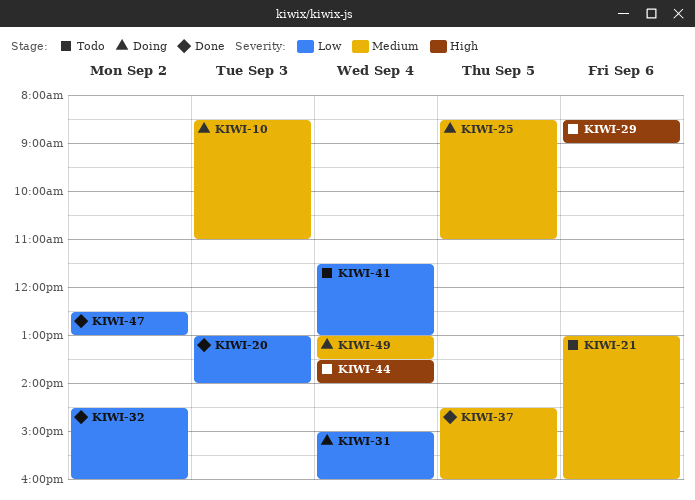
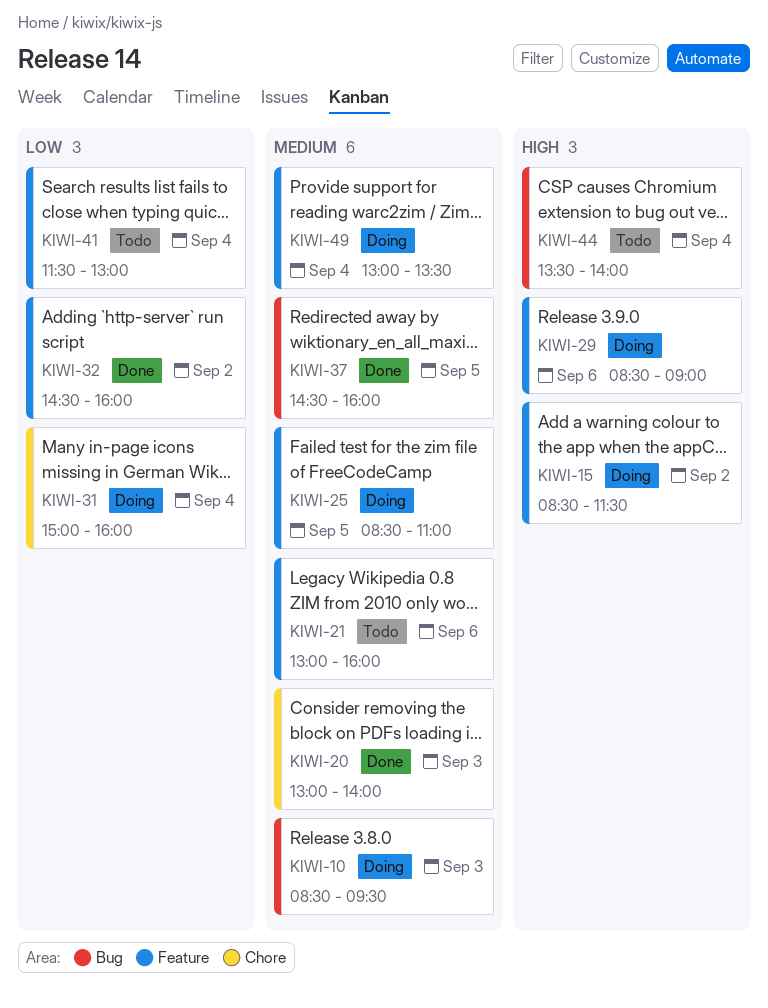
KIWI-10, ends: 11:00 -> 09:30
KIWI-15: none -> present
KIWI-20, priority: Low -> Medium
KIWI-29, status: Todo -> Doing
KIWI-47: present -> none

